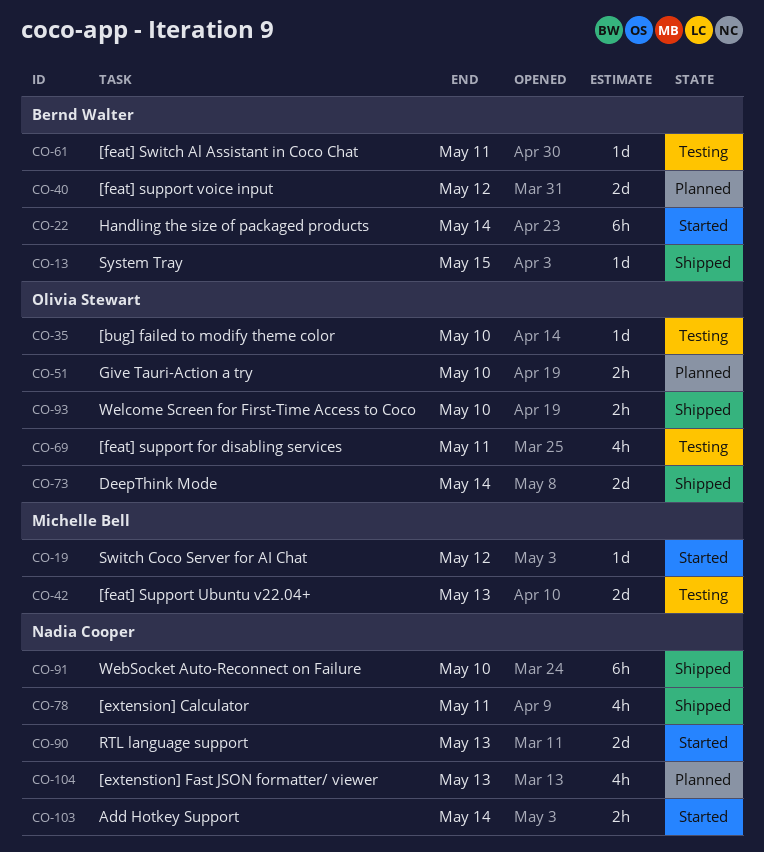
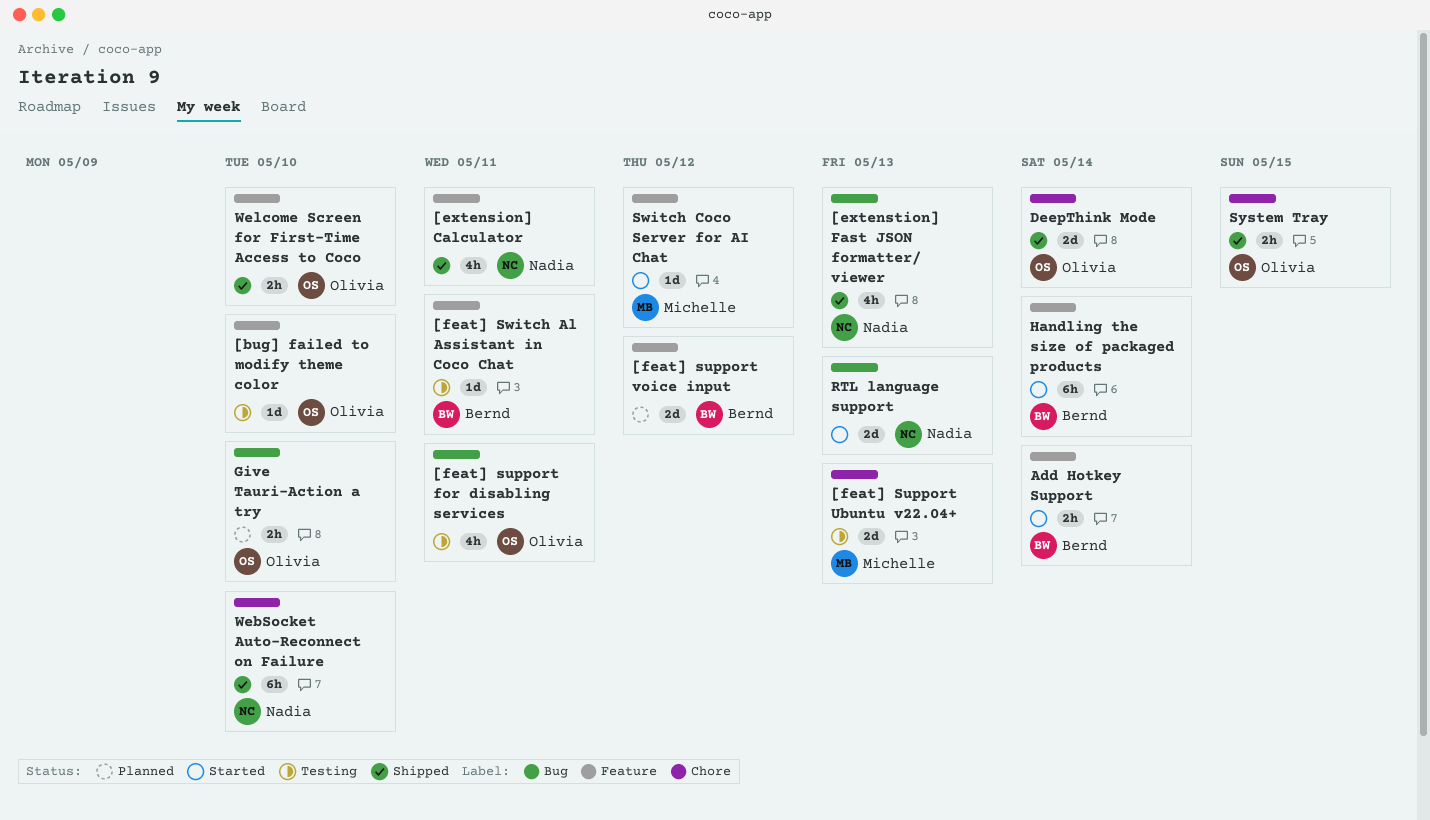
[extenstion] Fast JSON formatter/ viewer, status: Planned -> Shipped
Add Hotkey Support, owner: Nadia Cooper -> Bernd Walter
System Tray, owner: Bernd Walter -> Olivia Stewart
System Tray, estimate: 1d -> 2h

